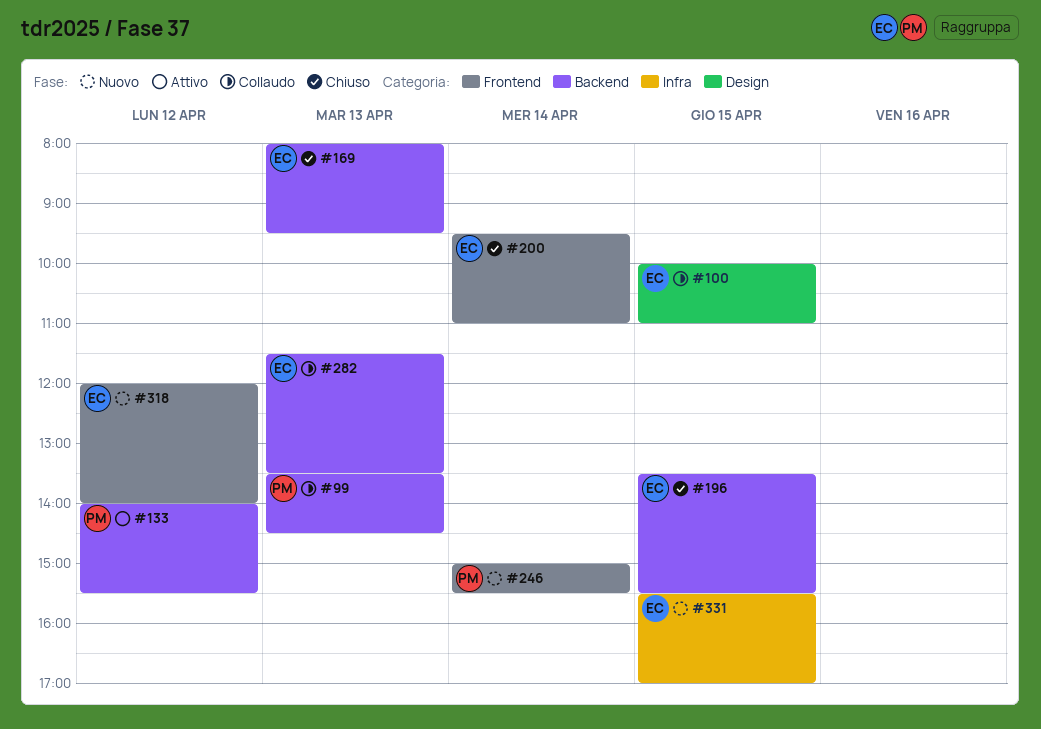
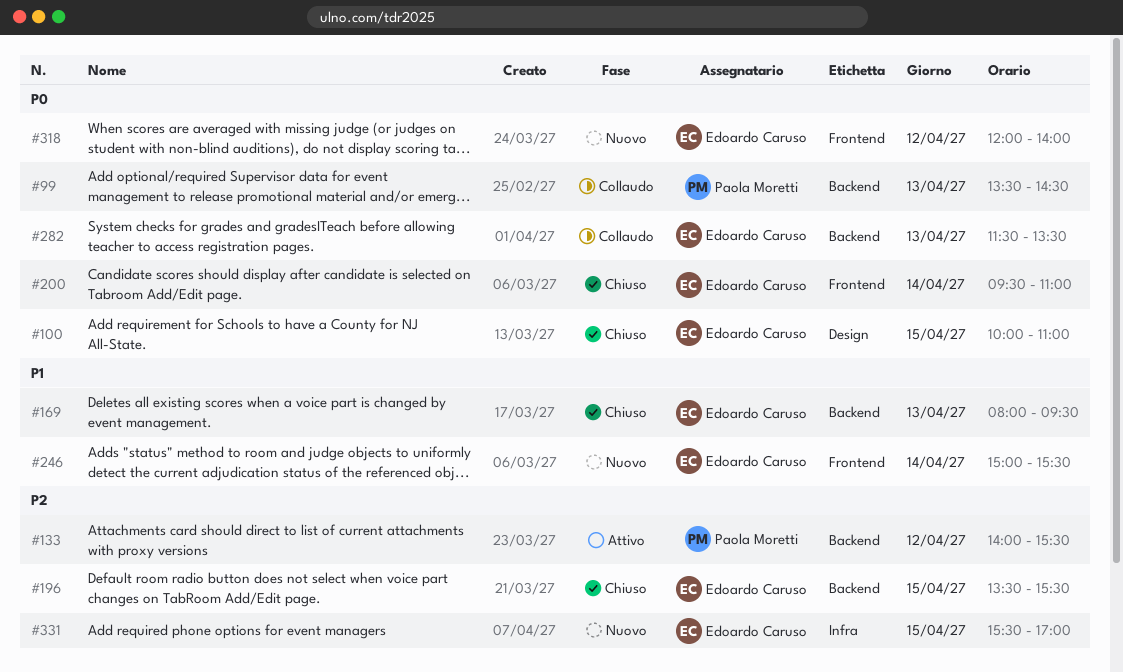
#100, status: Collaudo -> Chiuso
#246, owner: Paola Moretti -> Edoardo Caruso

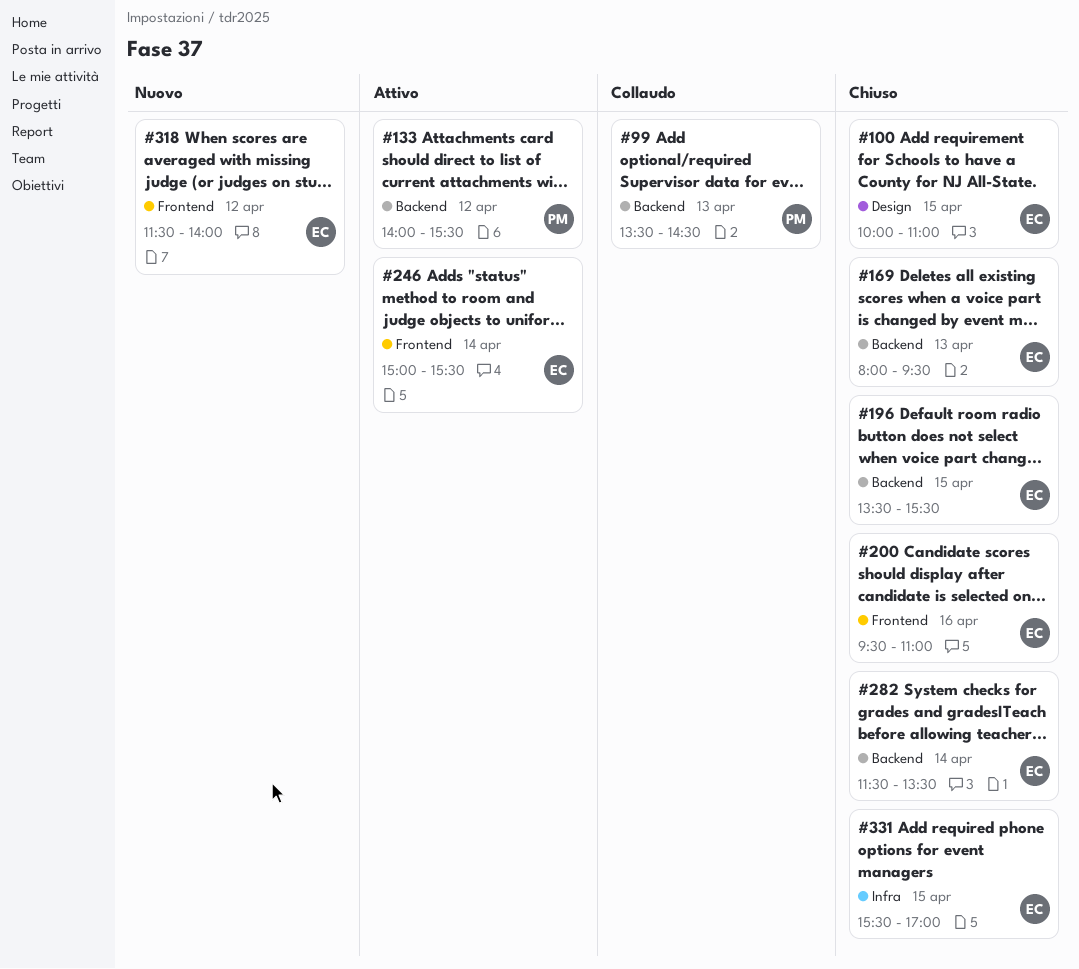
#200, day: Apr 14 -> Apr 16
#246, status: Nuovo -> Attivo
#282, status: Collaudo -> Chiuso
#282, day: Apr 13 -> Apr 14
#318, begins: 12:00 -> 11:30
#331, status: Nuovo -> Chiuso

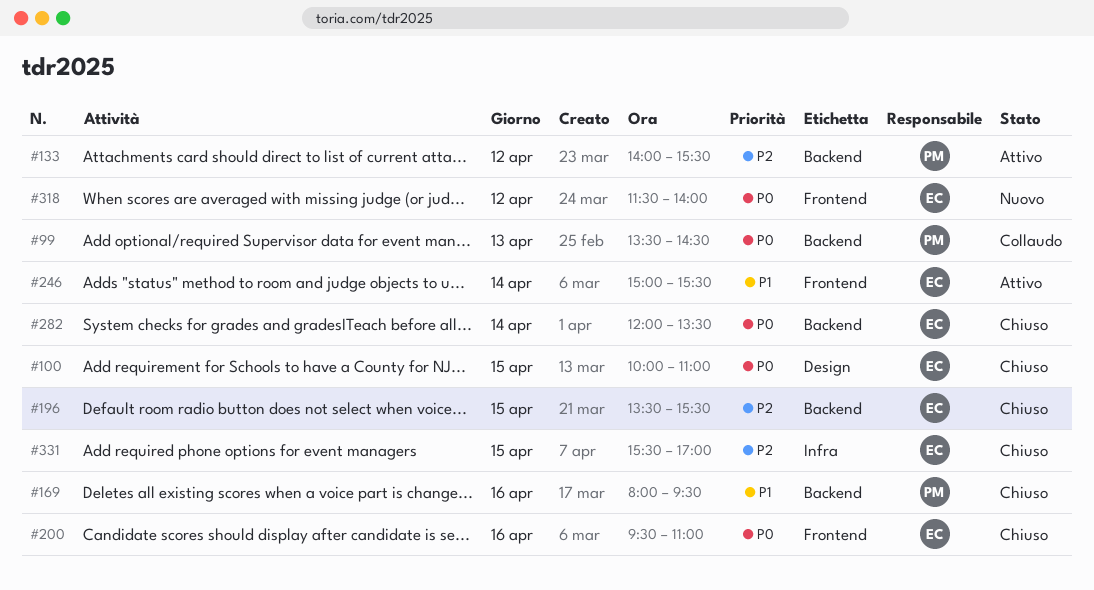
#169, owner: EC -> PM
#169, day: Apr 13 -> Apr 16
#282, begins: 11:30 -> 12:00

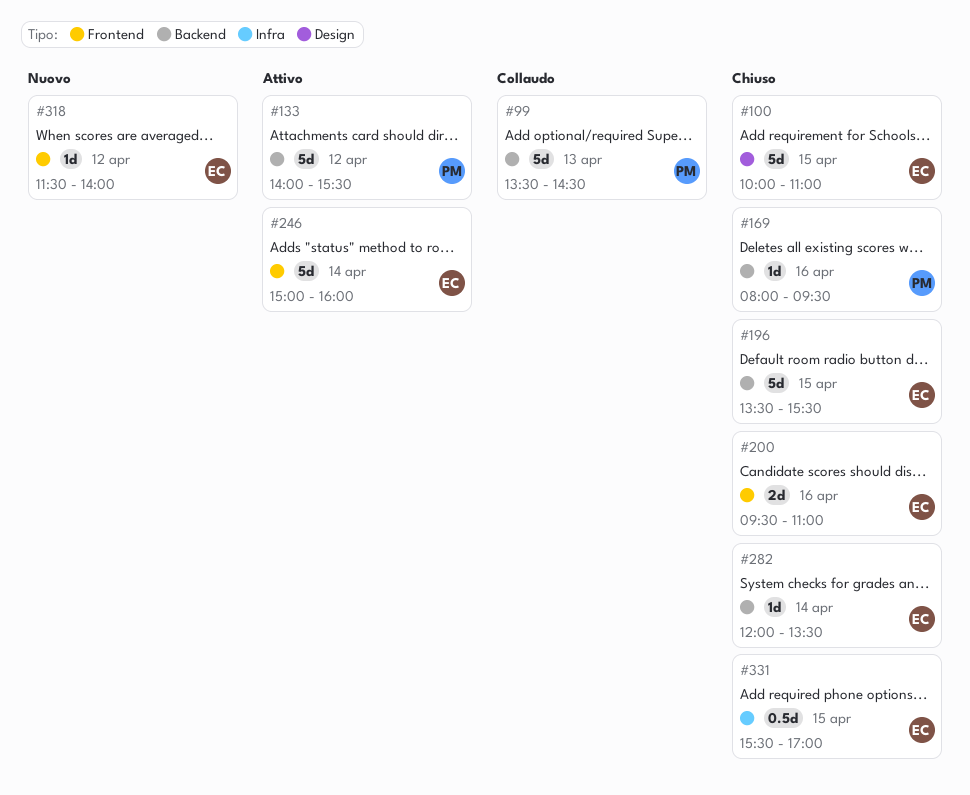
#246, ends: 15:30 -> 16:00

